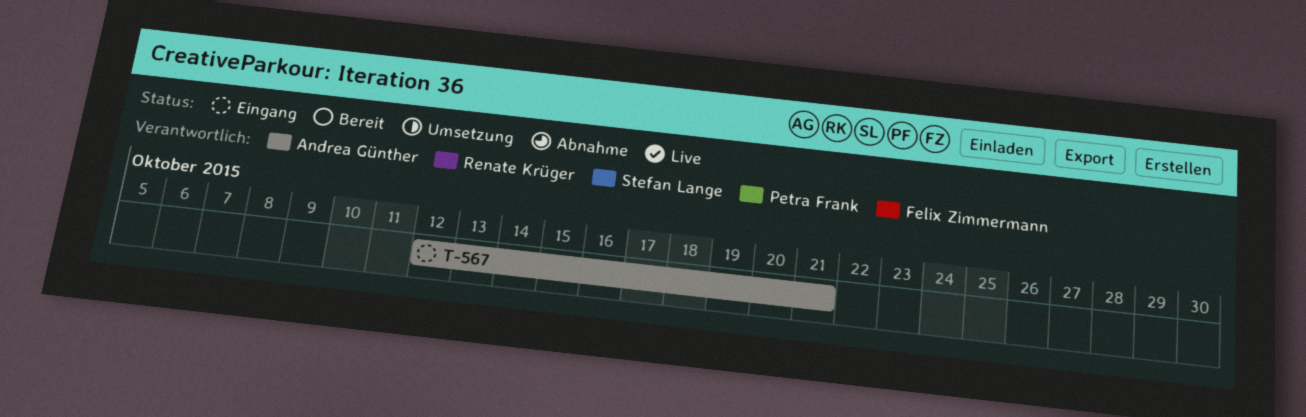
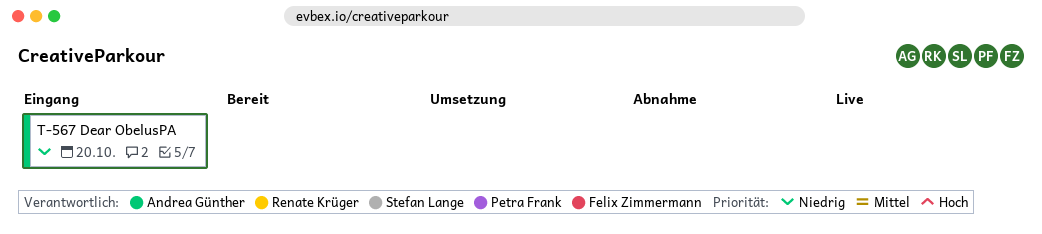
T-567, due: Oct 21 -> Oct 20

